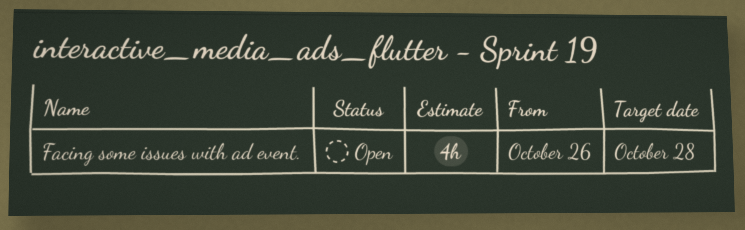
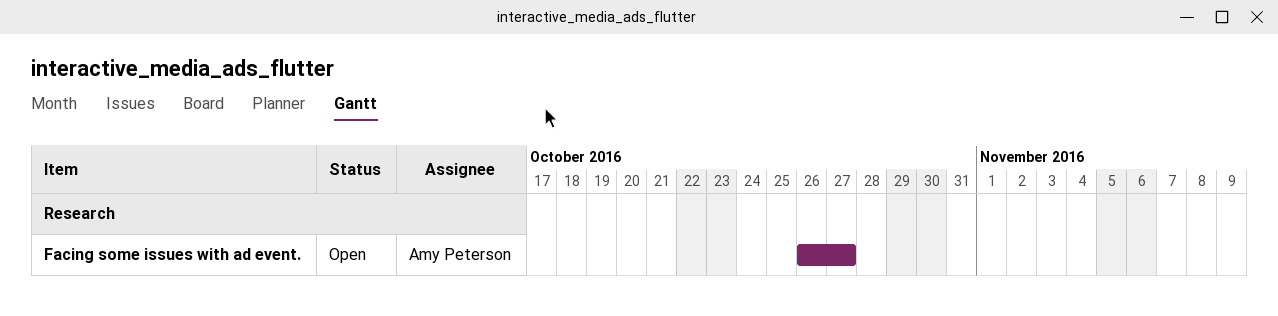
Facing some issues with ad event., due: Oct 28 -> Oct 27

